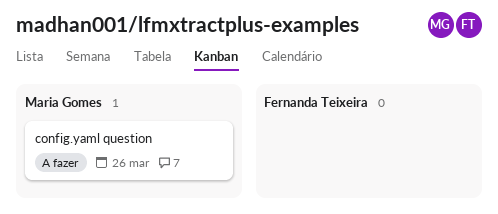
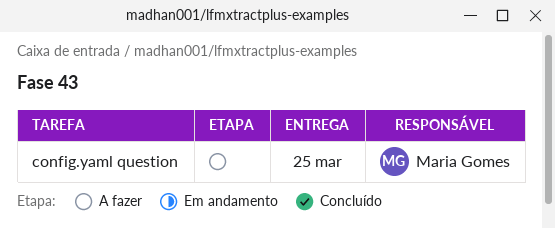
config.yaml question, due: Mar 26 -> Mar 25

